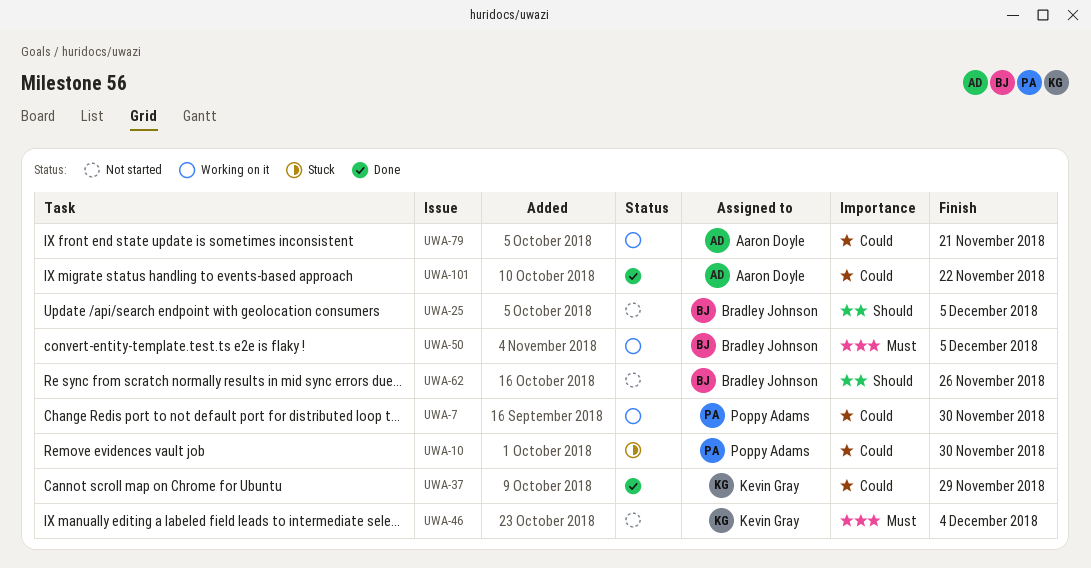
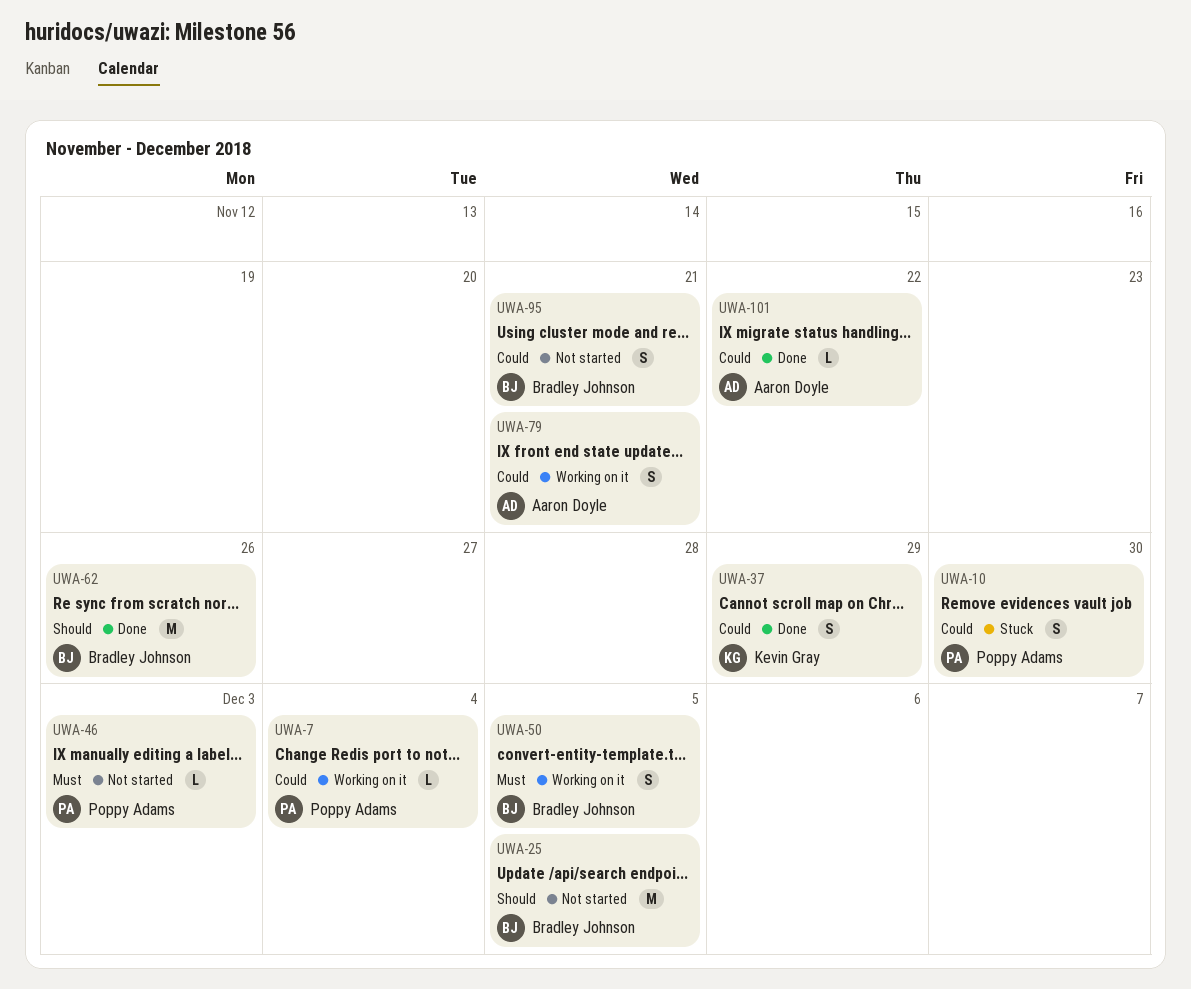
UWA-7, due: Nov 30 -> Dec 4
UWA-46, owner: Kevin Gray -> Poppy Adams
UWA-46, due: Dec 4 -> Dec 3
UWA-62, status: Not started -> Done
UWA-95: none -> present

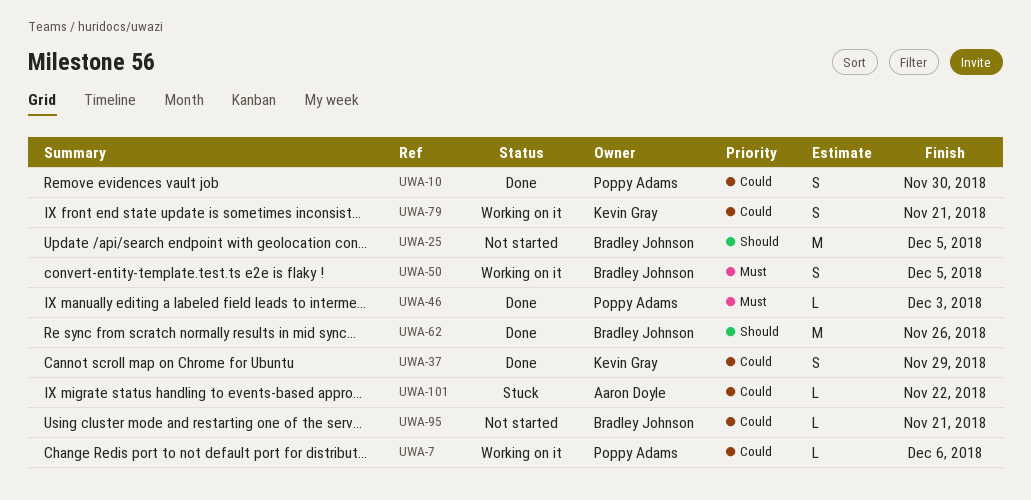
UWA-7, due: Dec 4 -> Dec 6
UWA-10, status: Stuck -> Done
UWA-46, status: Not started -> Done
UWA-79, owner: Aaron Doyle -> Kevin Gray
UWA-95, estimate: S -> L
UWA-101, status: Done -> Stuck

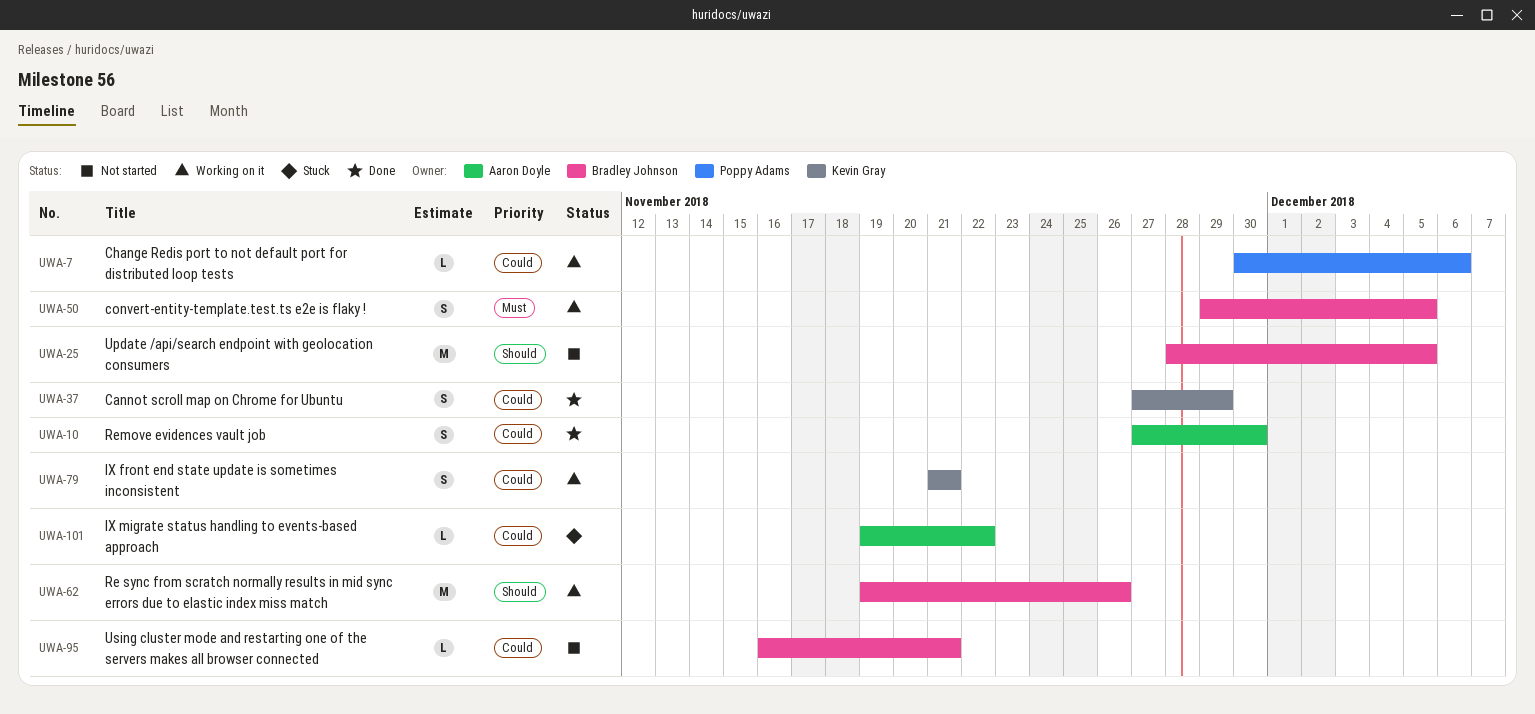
UWA-10, owner: Poppy Adams -> Aaron Doyle
UWA-46: present -> none
UWA-62, status: Done -> Working on it

